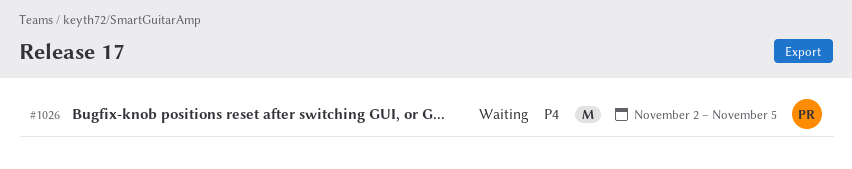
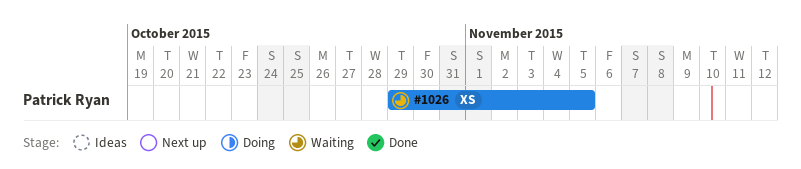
#1026, estimate: M -> XS
#1026, start: Nov 2 -> Oct 29

